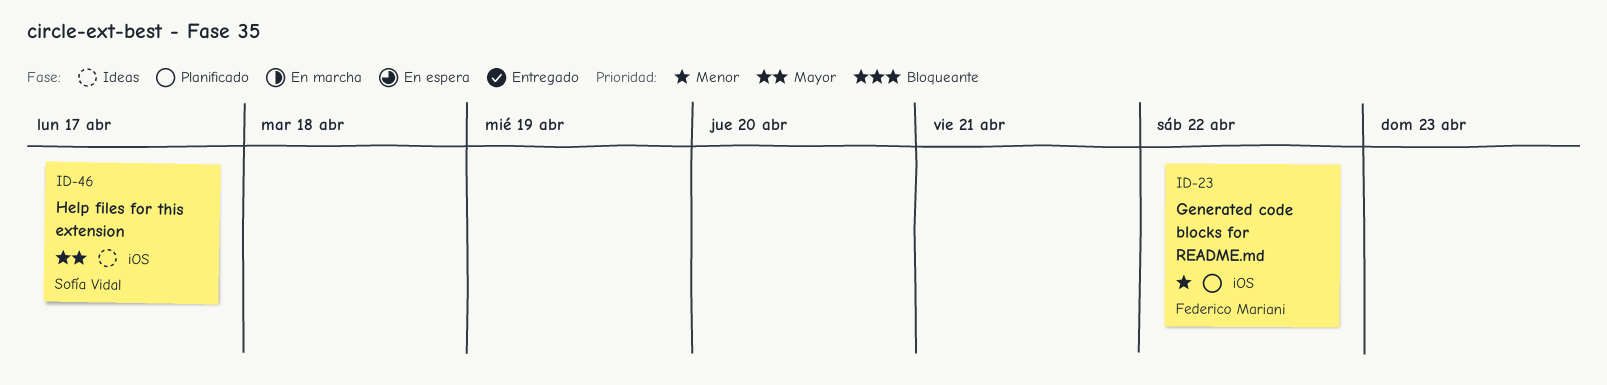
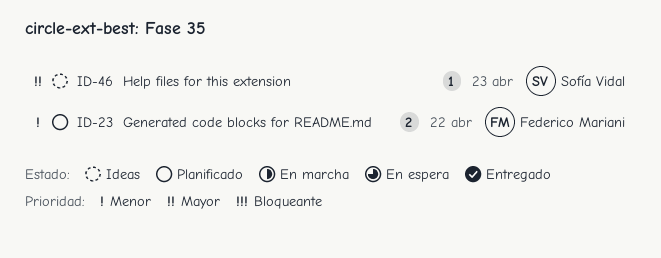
ID-46, due: Apr 17 -> Apr 23

